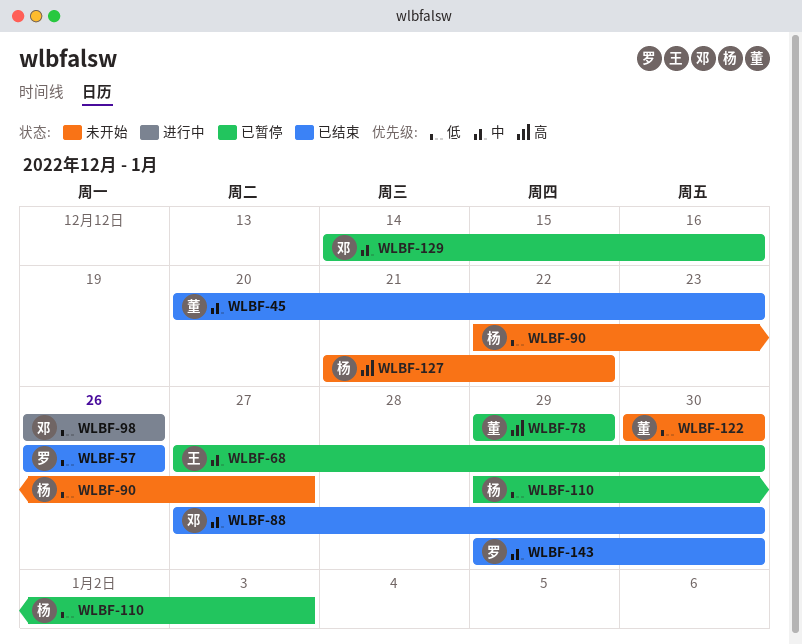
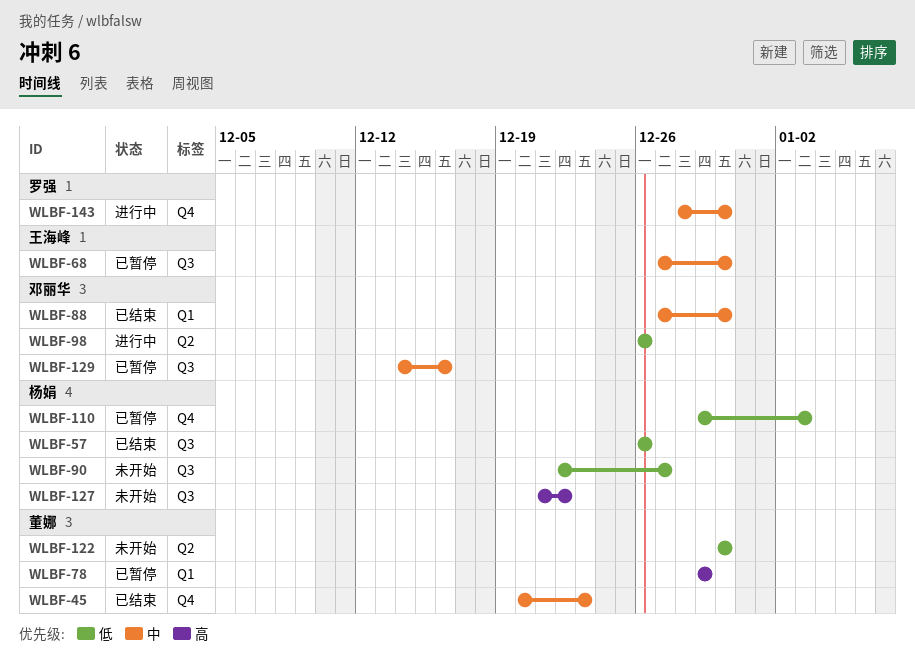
WLBF-57, owner: 罗强 -> 杨娟
WLBF-143, status: 已结束 -> 进行中
WLBF-143, start: Dec 29 -> Dec 28

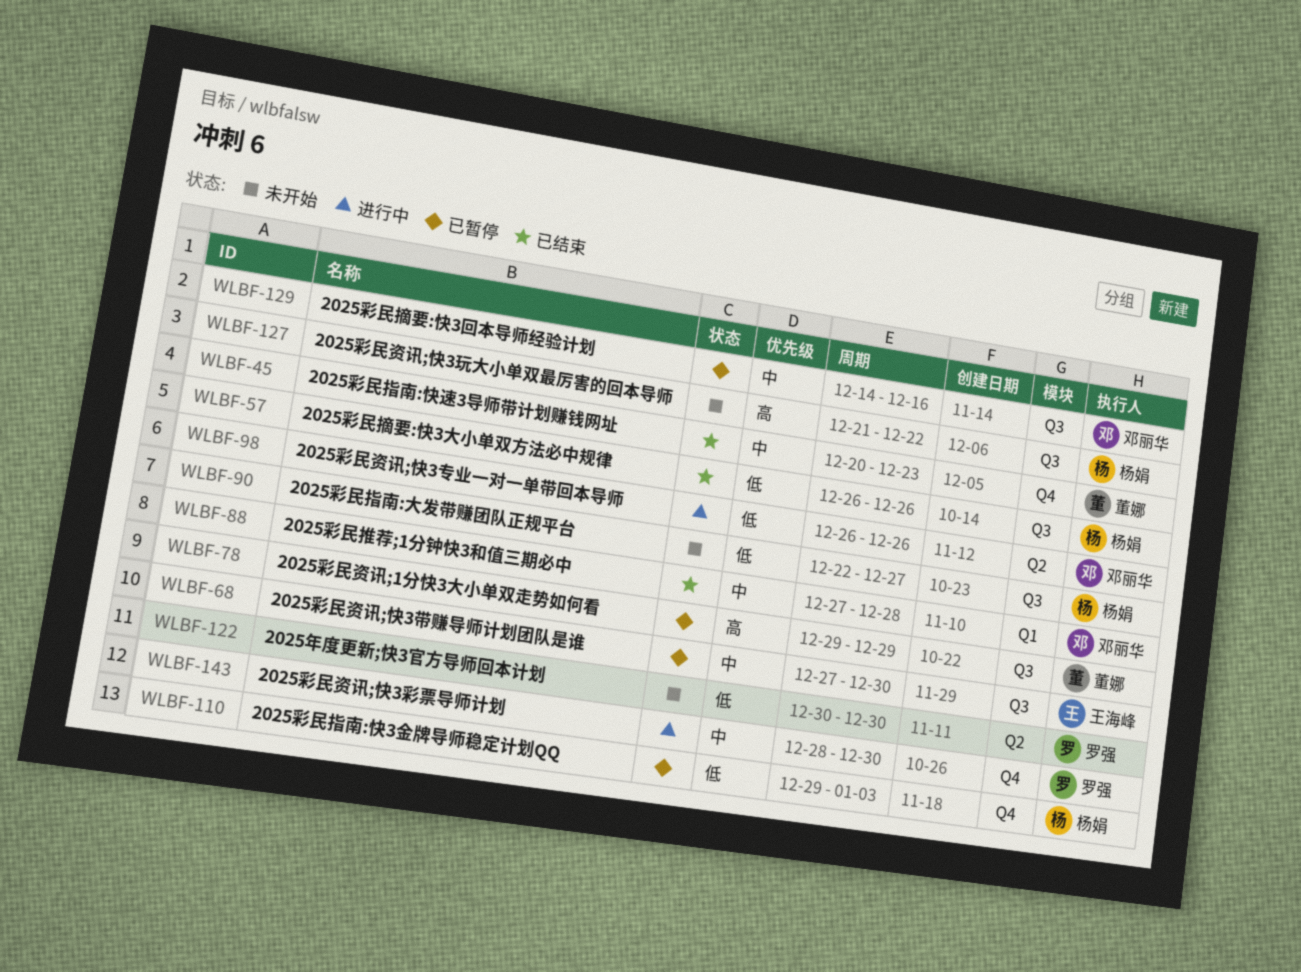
WLBF-78, label: Q1 -> Q3
WLBF-88, due: Dec 30 -> Dec 28
WLBF-122, owner: 董娜 -> 罗强

